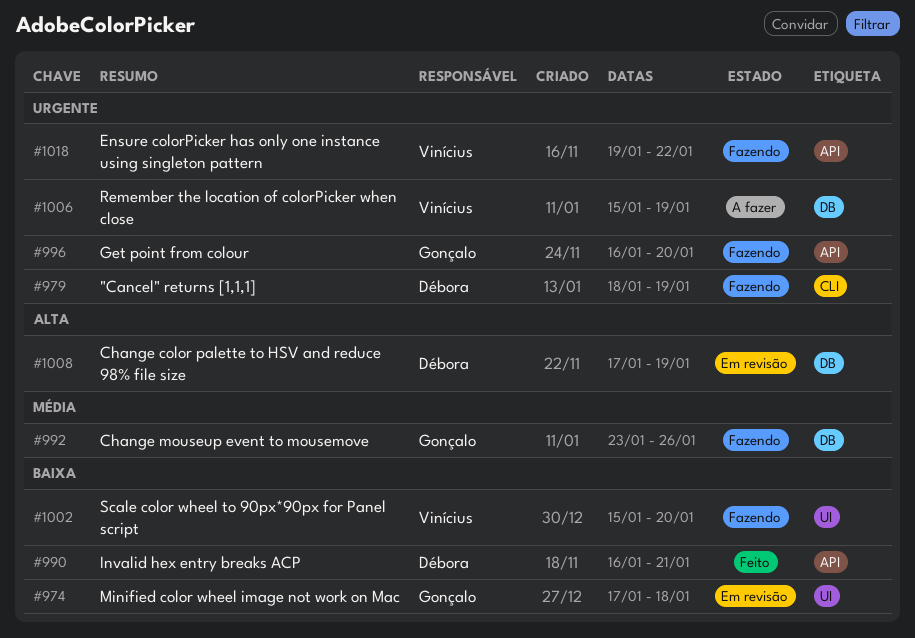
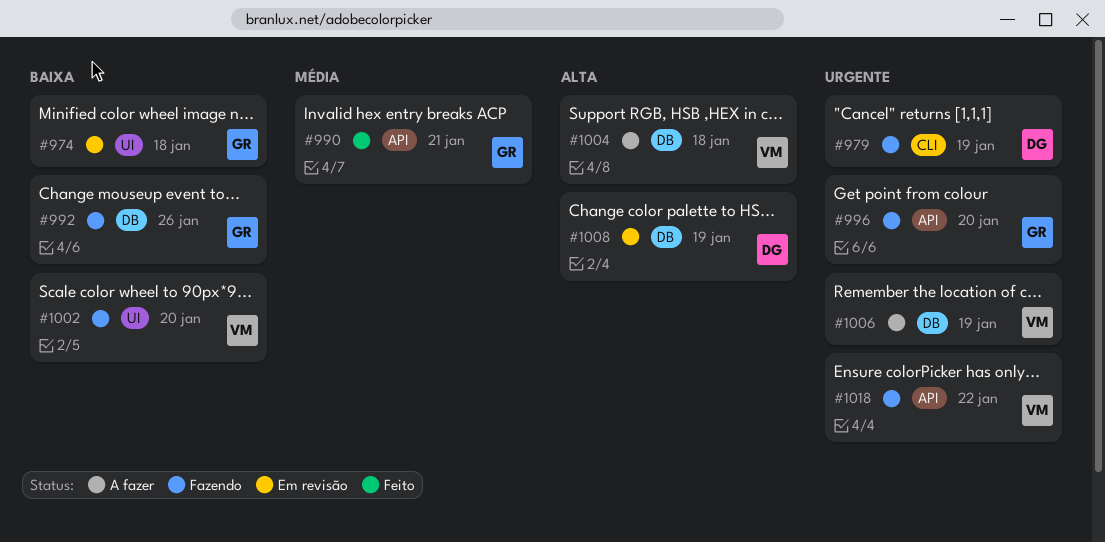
#990, owner: Débora -> Gonçalo
#990, priority: Baixa -> Média
#992, priority: Média -> Baixa
#1004: none -> present

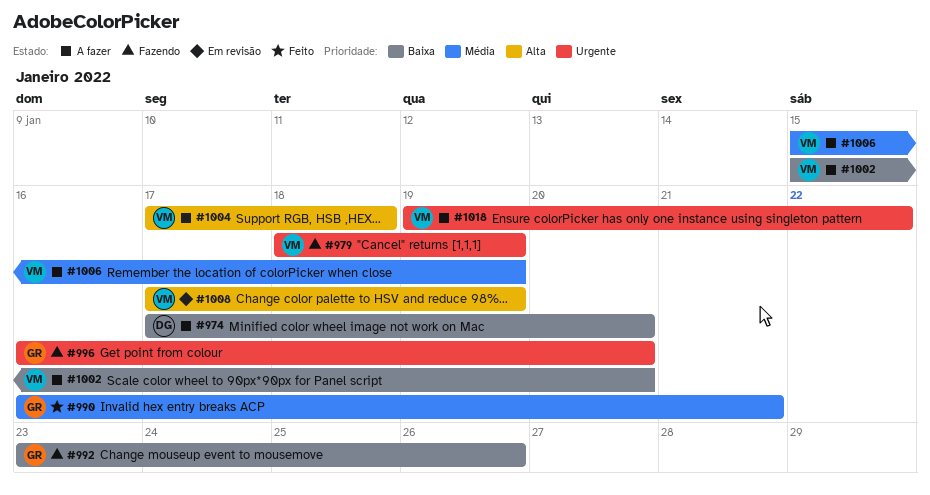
#974, status: Em revisão -> A fazer
#974, owner: GR -> DG
#974, due: Jan 18 -> Jan 20
#979, owner: DG -> VM
#1002, status: Fazendo -> A fazer
#1006, priority: Urgente -> Média
#1008, owner: DG -> VM
#1018, status: Fazendo -> A fazer

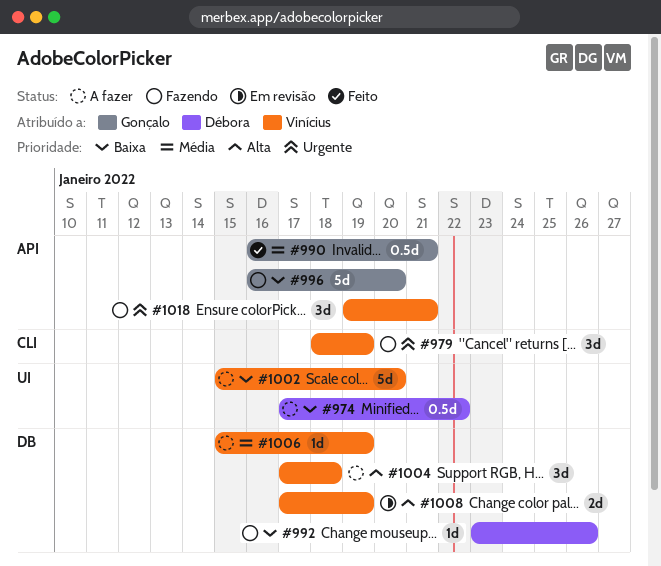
#974, due: Jan 20 -> Jan 22
#992, owner: Gonçalo -> Débora
#996, priority: Urgente -> Baixa
#1018, status: A fazer -> Fazendo
#1018, due: Jan 22 -> Jan 21

